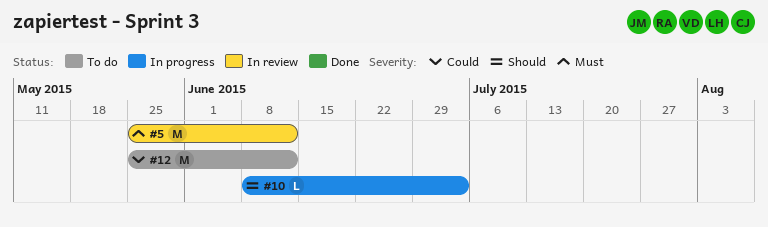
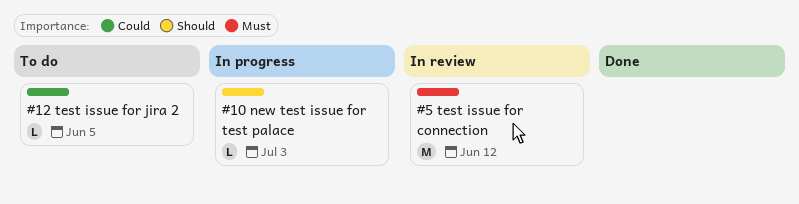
#12, estimate: M -> L
#12, due: Jun 12 -> Jun 5

